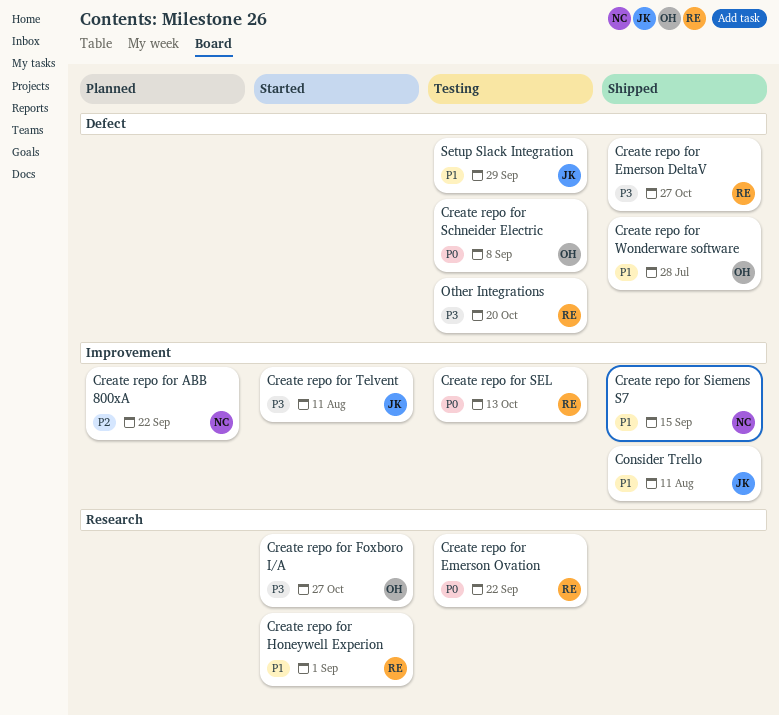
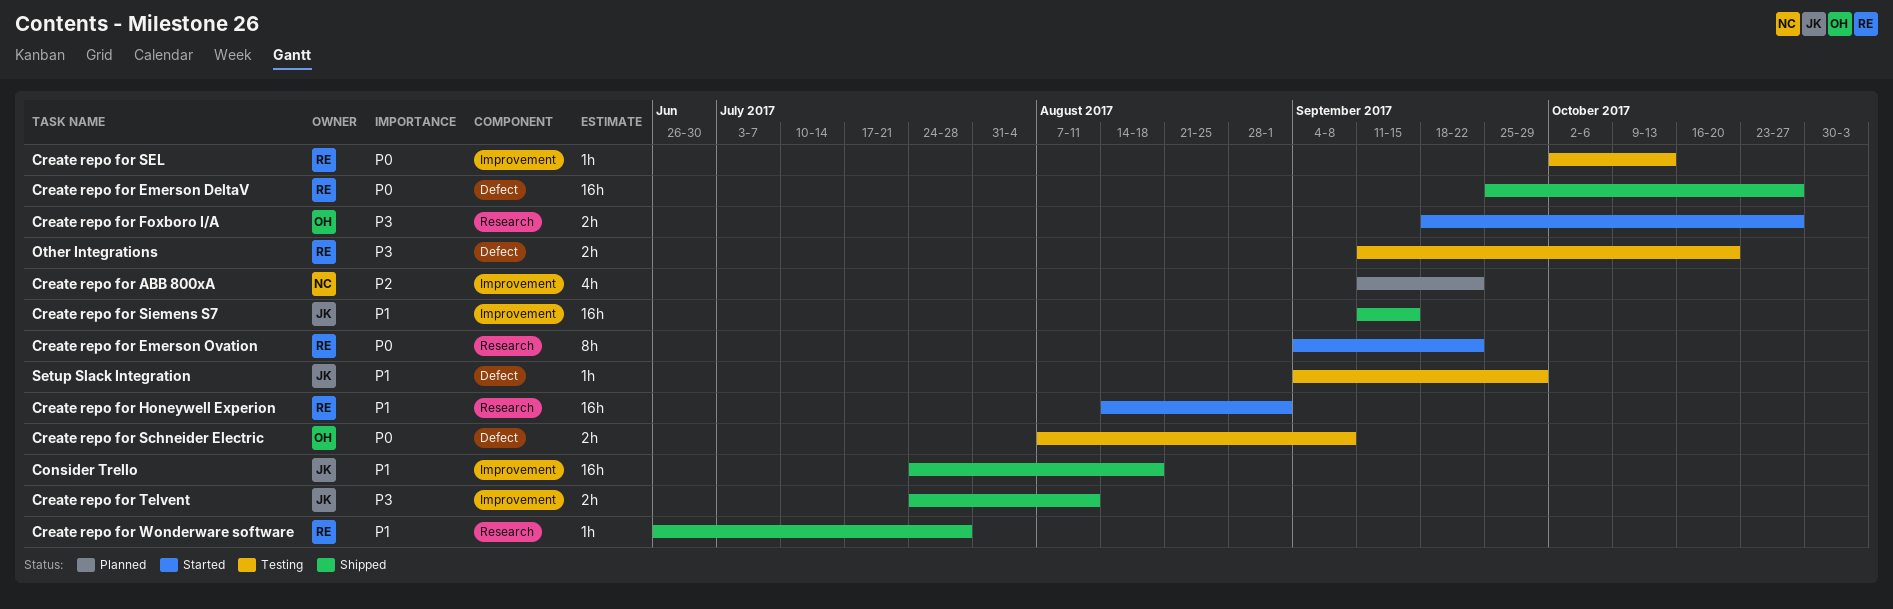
Consider Trello, due: Aug 11 -> Aug 18
Create repo for Emerson DeltaV, priority: P3 -> P0
Create repo for Emerson Ovation, status: Testing -> Started
Create repo for Siemens S7, owner: NC -> JK
Create repo for Telvent, status: Started -> Shipped
Create repo for Wonderware software, owner: OH -> RE
Create repo for Wonderware software, label: Defect -> Research

